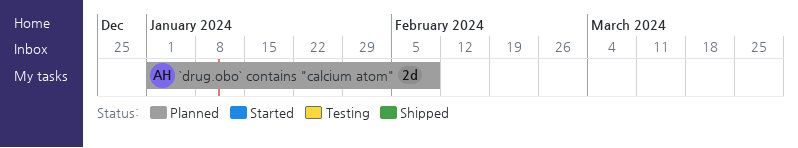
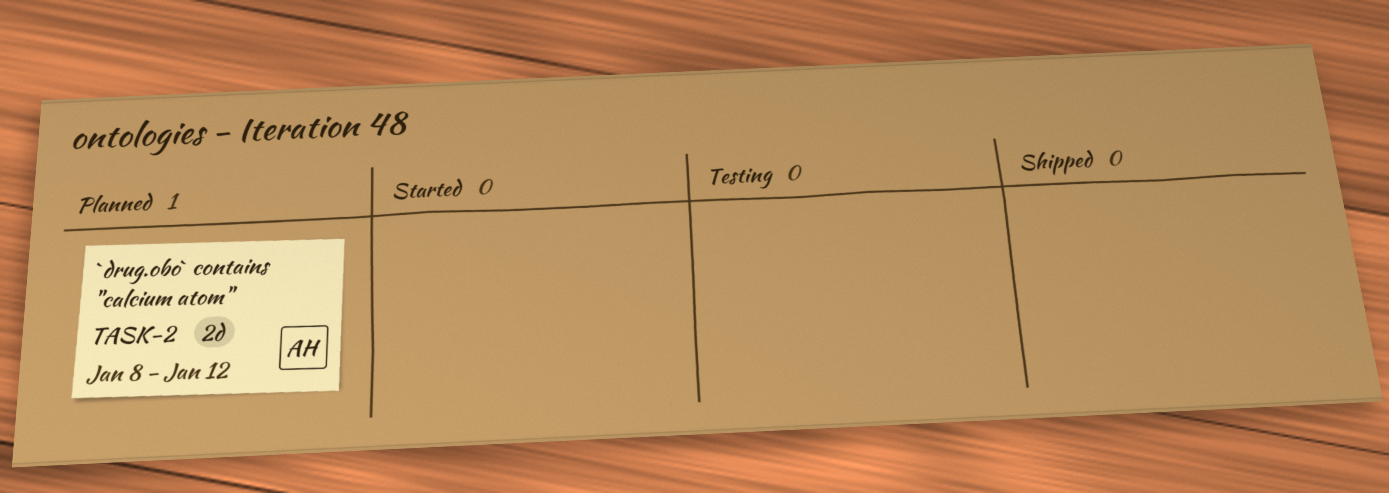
`drug.obo` contains "calcium atom", start: Jan 1 -> Jan 8
`drug.obo` contains "calcium atom", due: Feb 9 -> Jan 12

